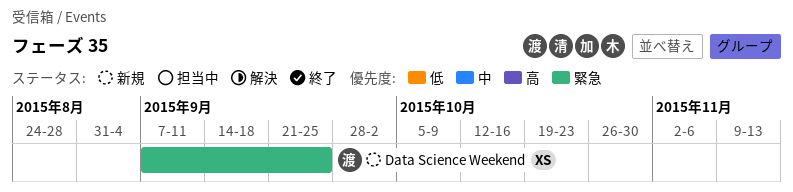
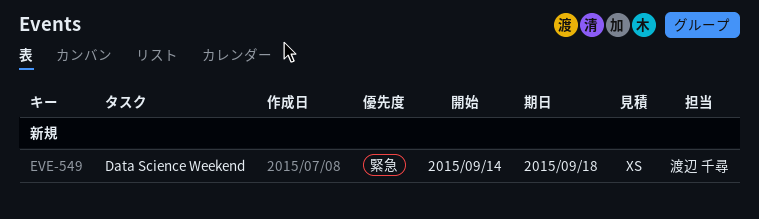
Data Science Weekend, start: Sep 7 -> Sep 14
Data Science Weekend, due: Sep 25 -> Sep 18

